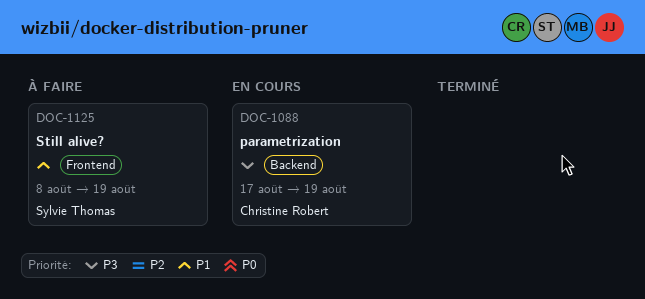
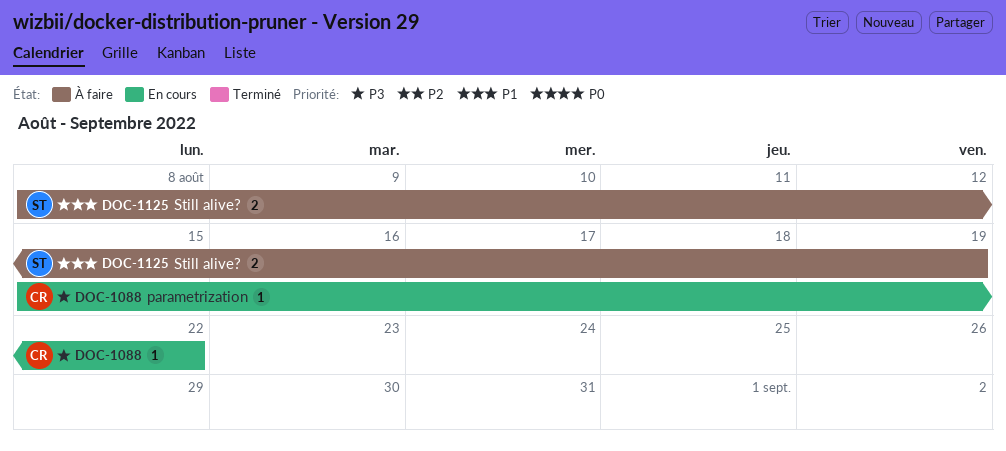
DOC-1088, start: Aug 17 -> Aug 15
DOC-1088, due: Aug 19 -> Aug 22

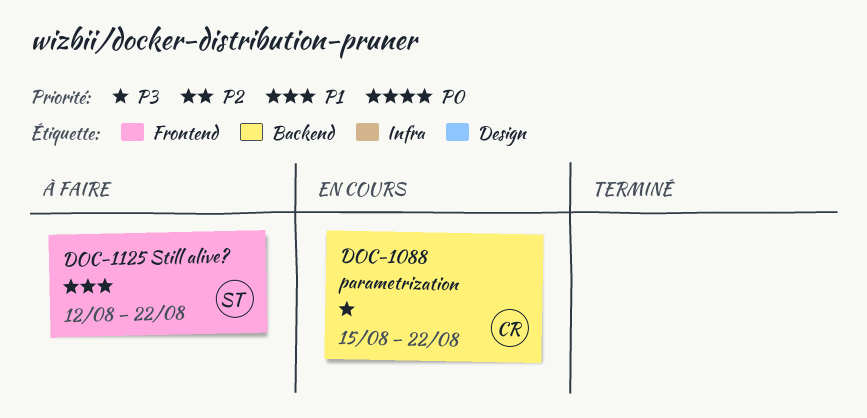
DOC-1125, start: Aug 8 -> Aug 12
DOC-1125, due: Aug 19 -> Aug 22

